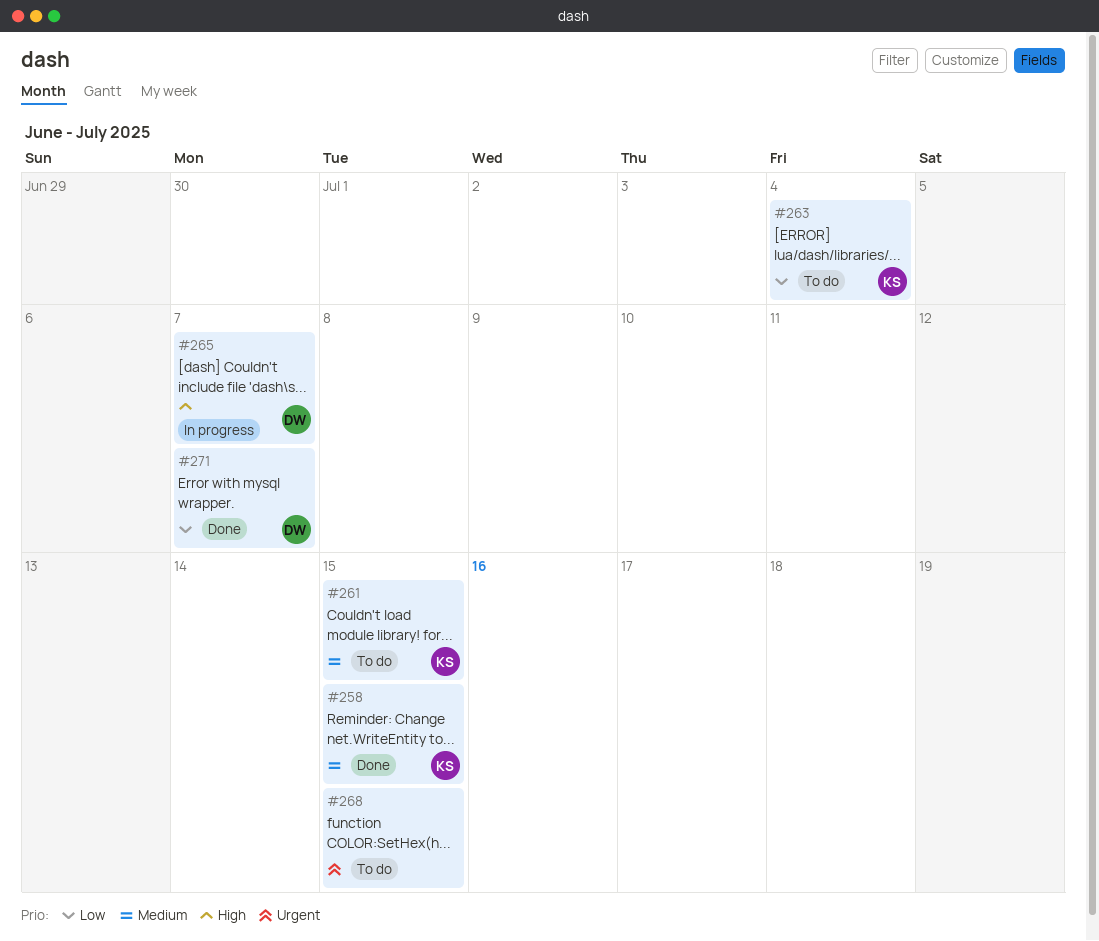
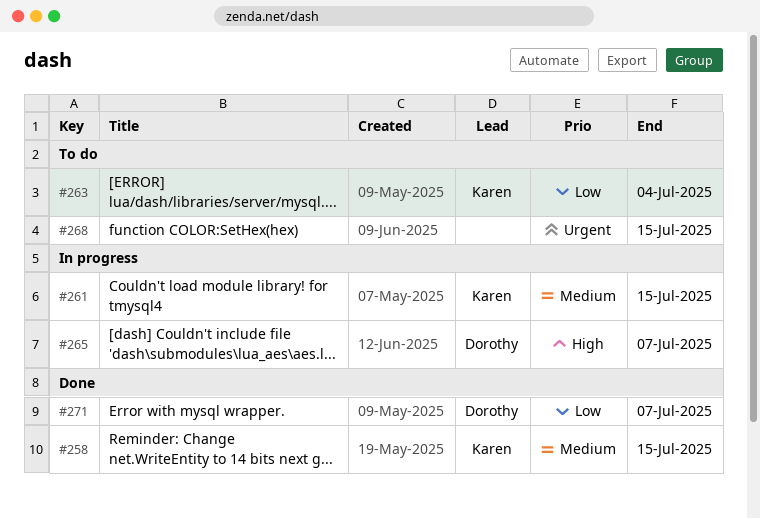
#261, status: To do -> In progress

